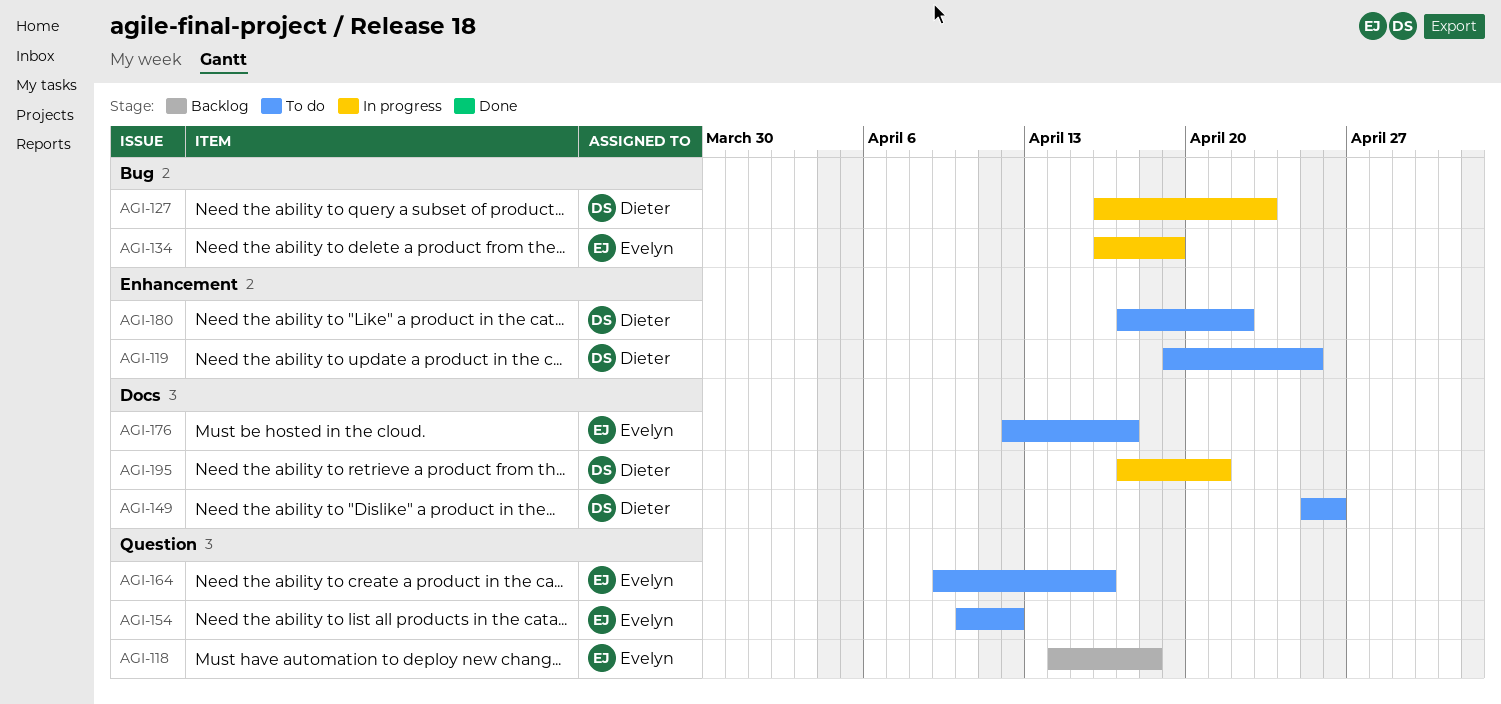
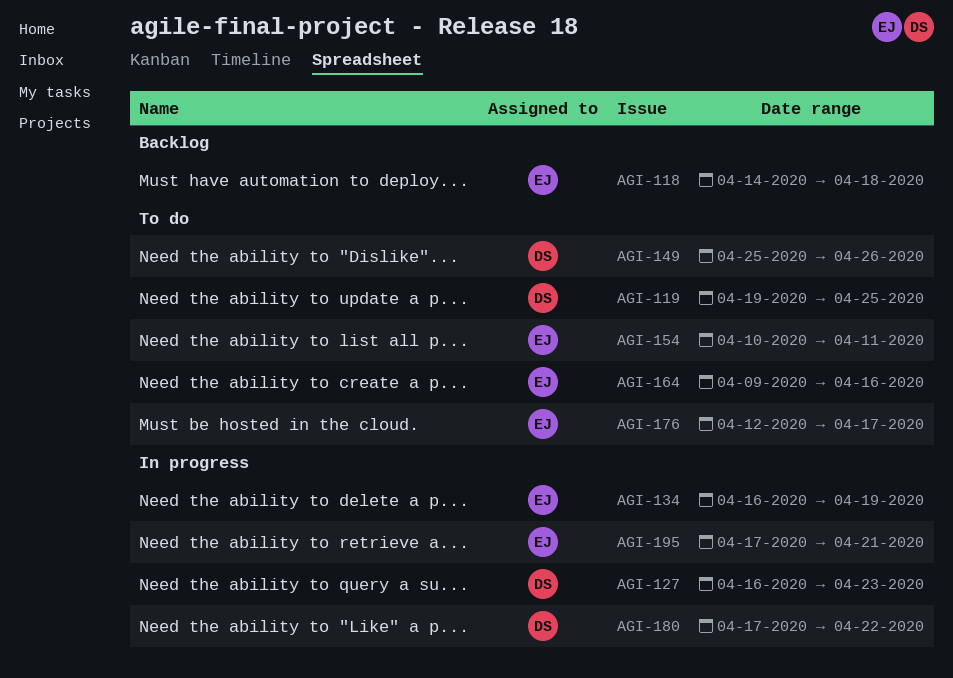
AGI-154, due: Apr 12 -> Apr 11
AGI-180, status: To do -> In progress
AGI-195, owner: Dieter -> Evelyn

